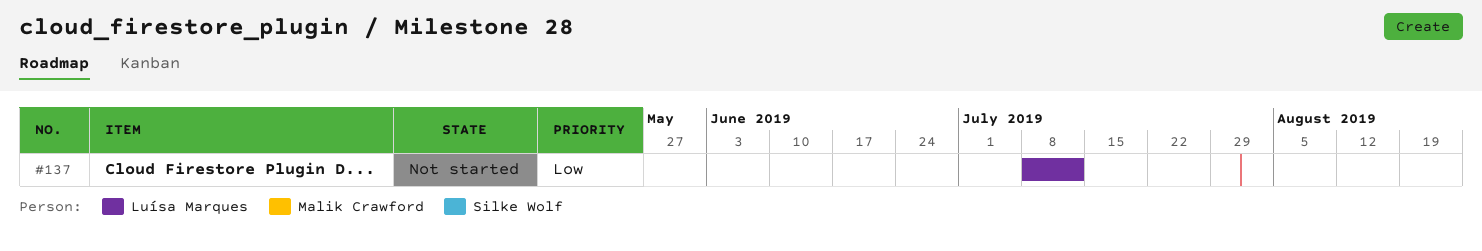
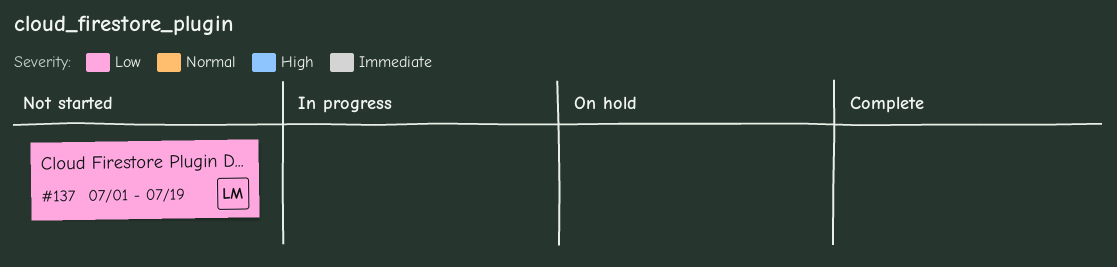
#137, start: Jul 8 -> Jul 1
#137, due: Jul 12 -> Jul 19

